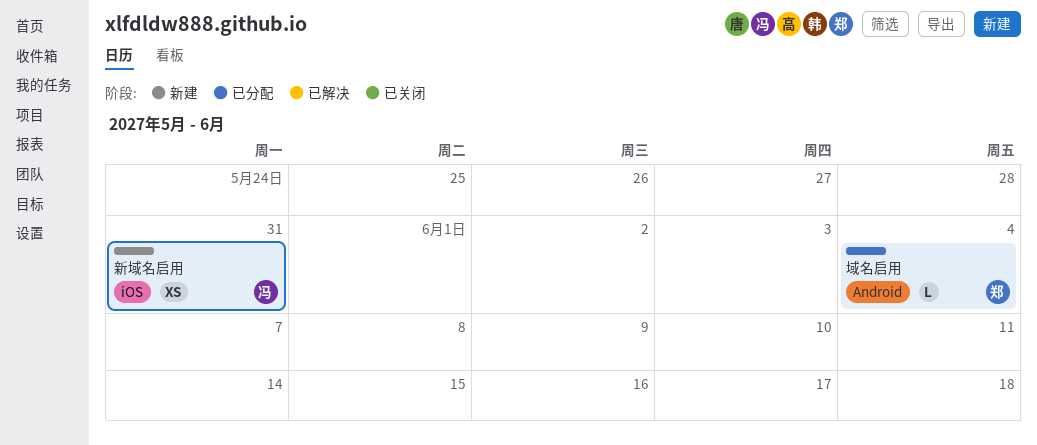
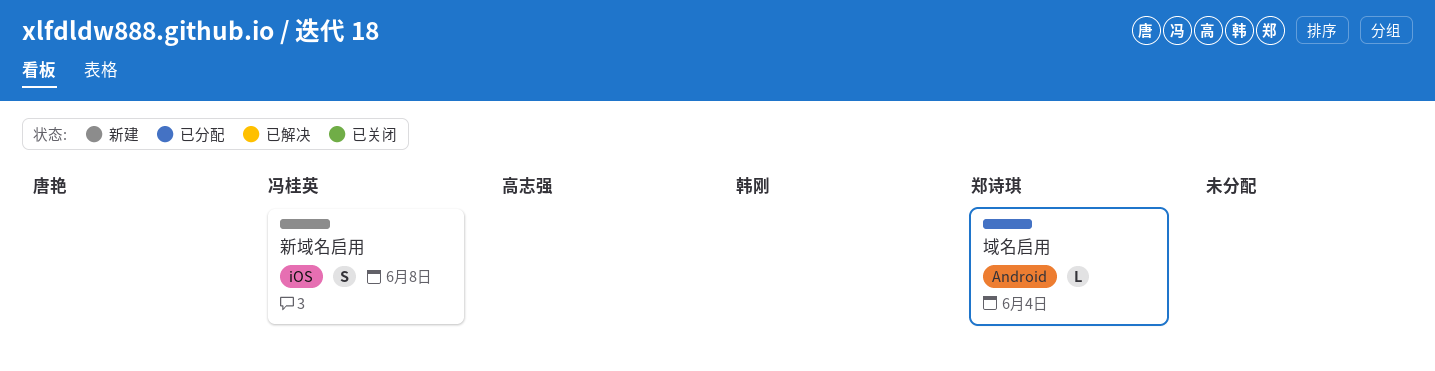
新域名启用, estimate: XS -> S
新域名启用, due: May 31 -> Jun 8

